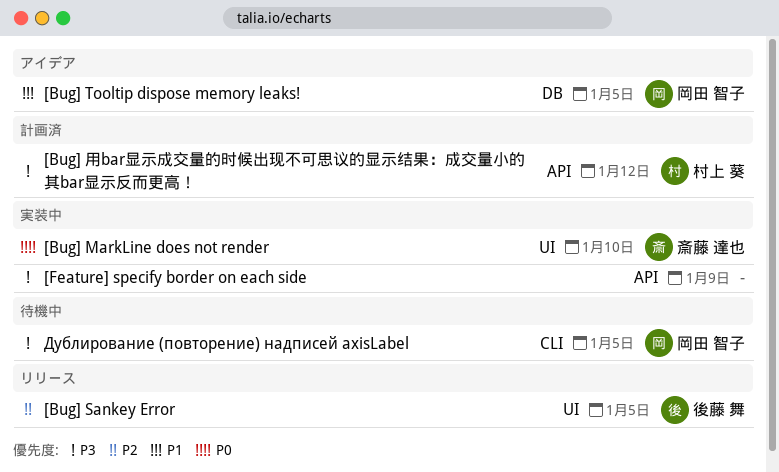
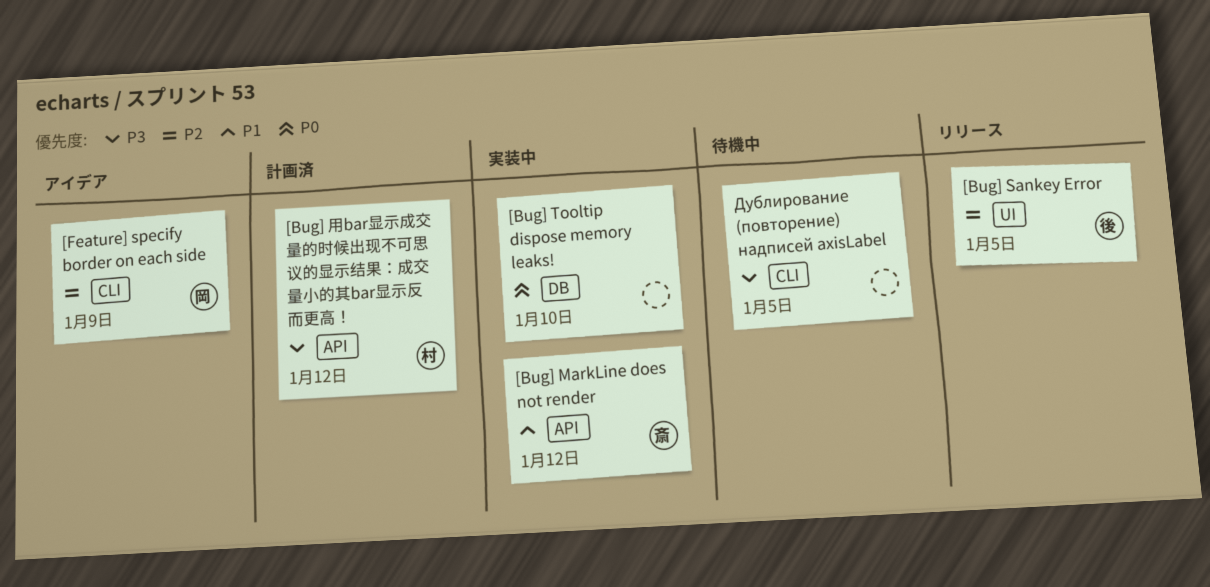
[Bug] MarkLine does not render, priority: P0 -> P1
[Bug] MarkLine does not render, label: UI -> API
[Bug] MarkLine does not render, due: Jan 10 -> Jan 12
[Bug] Tooltip dispose memory leaks!, status: アイデア -> 実装中
[Bug] Tooltip dispose memory leaks!, owner: 岡田 智子 -> none
[Bug] Tooltip dispose memory leaks!, priority: P1 -> P0
[Bug] Tooltip dispose memory leaks!, due: Jan 5 -> Jan 10
[Feature] specify border on each side, status: 実装中 -> アイデア
[Feature] specify border on each side, owner: none -> 岡田 智子
[Feature] specify border on each side, priority: P3 -> P2
[Feature] specify border on each side, label: API -> CLI
Дублирование (повторение) надписей axisLabel, owner: 岡田 智子 -> none

